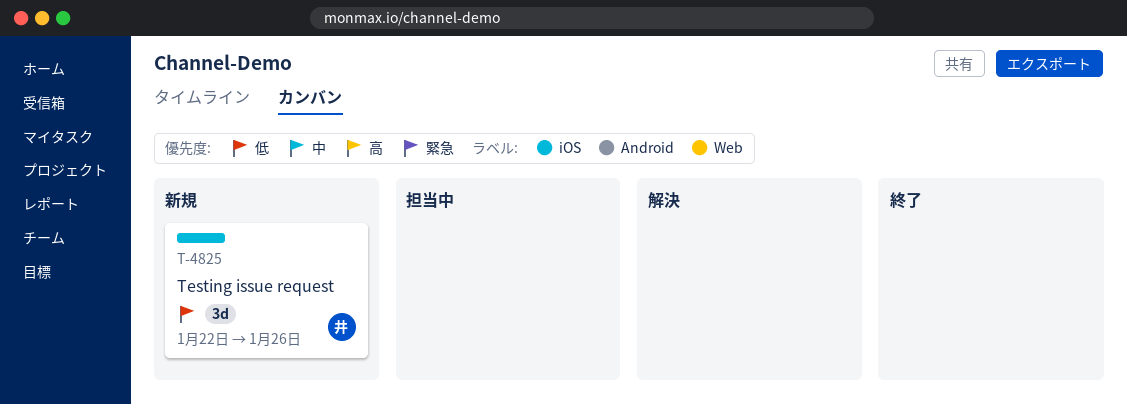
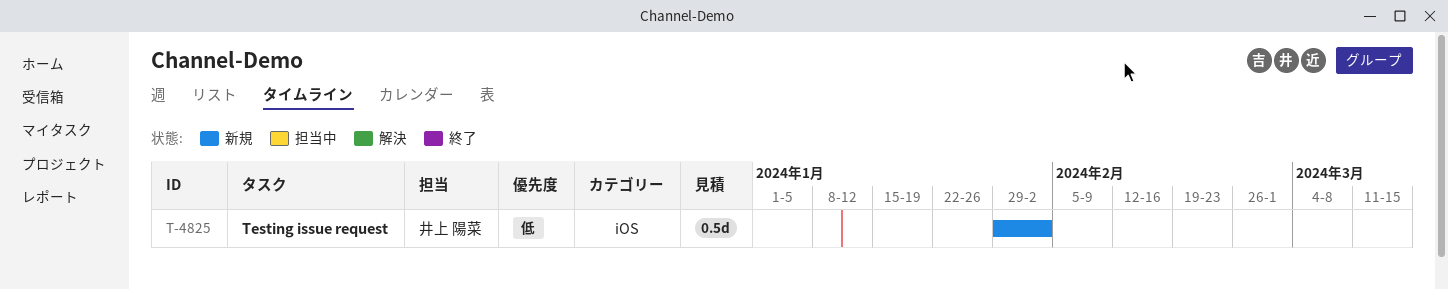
T-4825, estimate: 3d -> 0.5d
T-4825, start: Jan 22 -> Jan 29
T-4825, due: Jan 26 -> Feb 2

